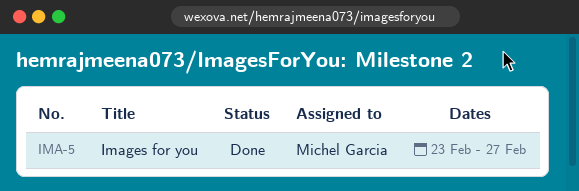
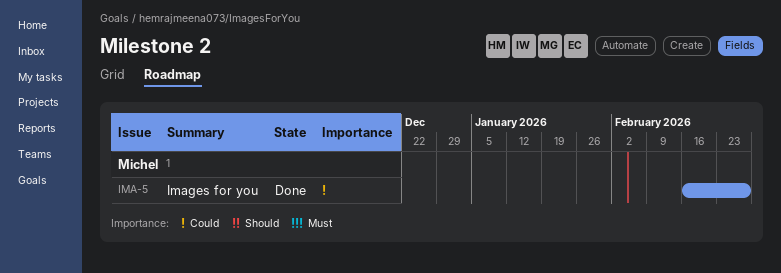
IMA-5, start: Feb 23 -> Feb 16

